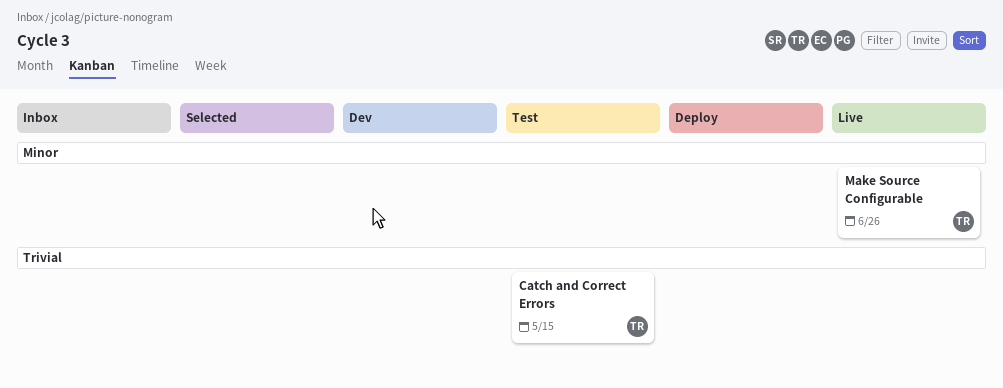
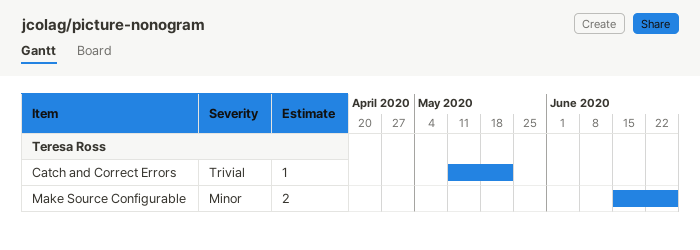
Catch and Correct Errors, due: May 15 -> May 22

